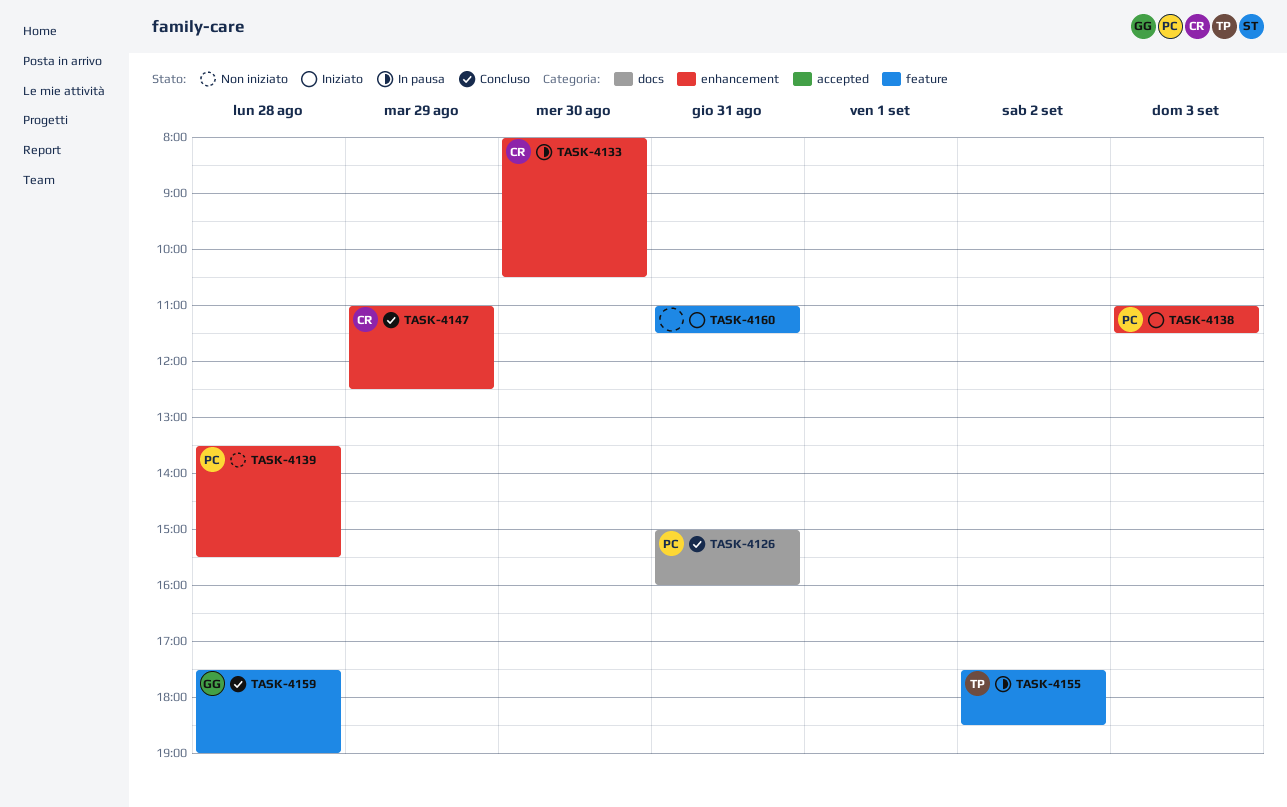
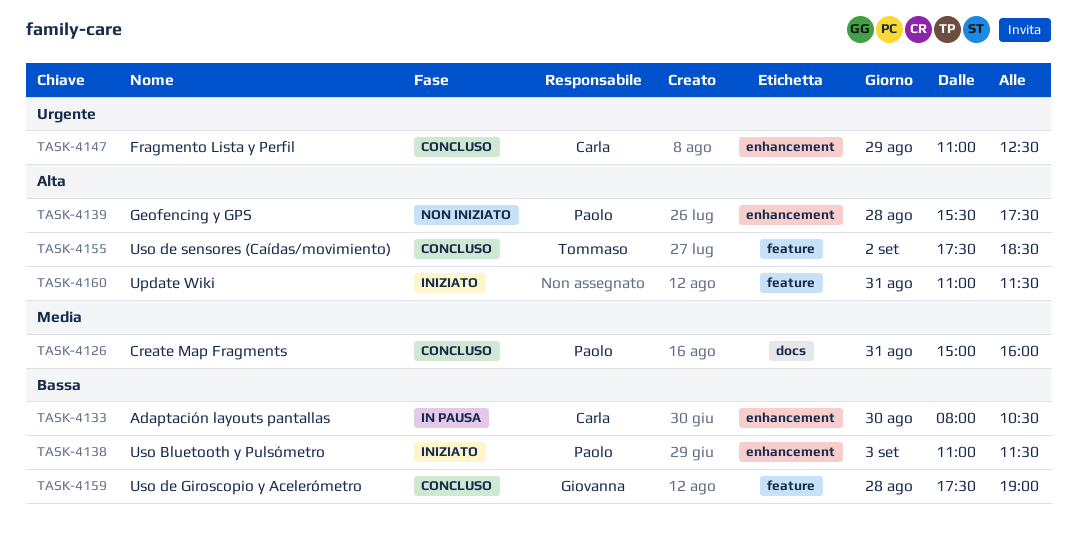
TASK-4139, begins: 13:30 -> 15:30
TASK-4139, ends: 15:30 -> 17:30
TASK-4155, status: In pausa -> Concluso

